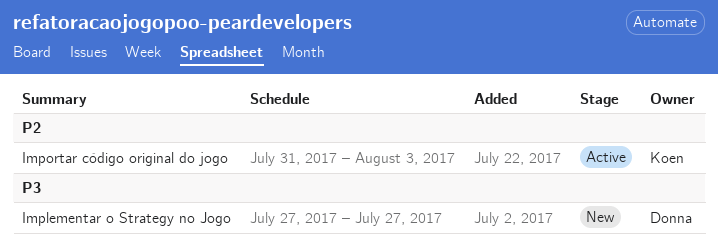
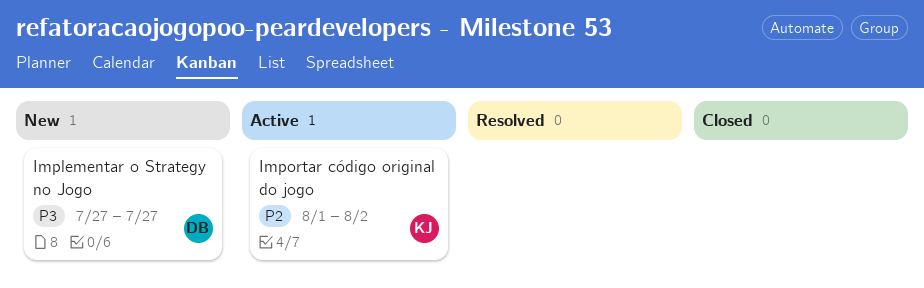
Importar código original do jogo, start: Jul 31 -> Aug 1
Importar código original do jogo, due: Aug 3 -> Aug 2

